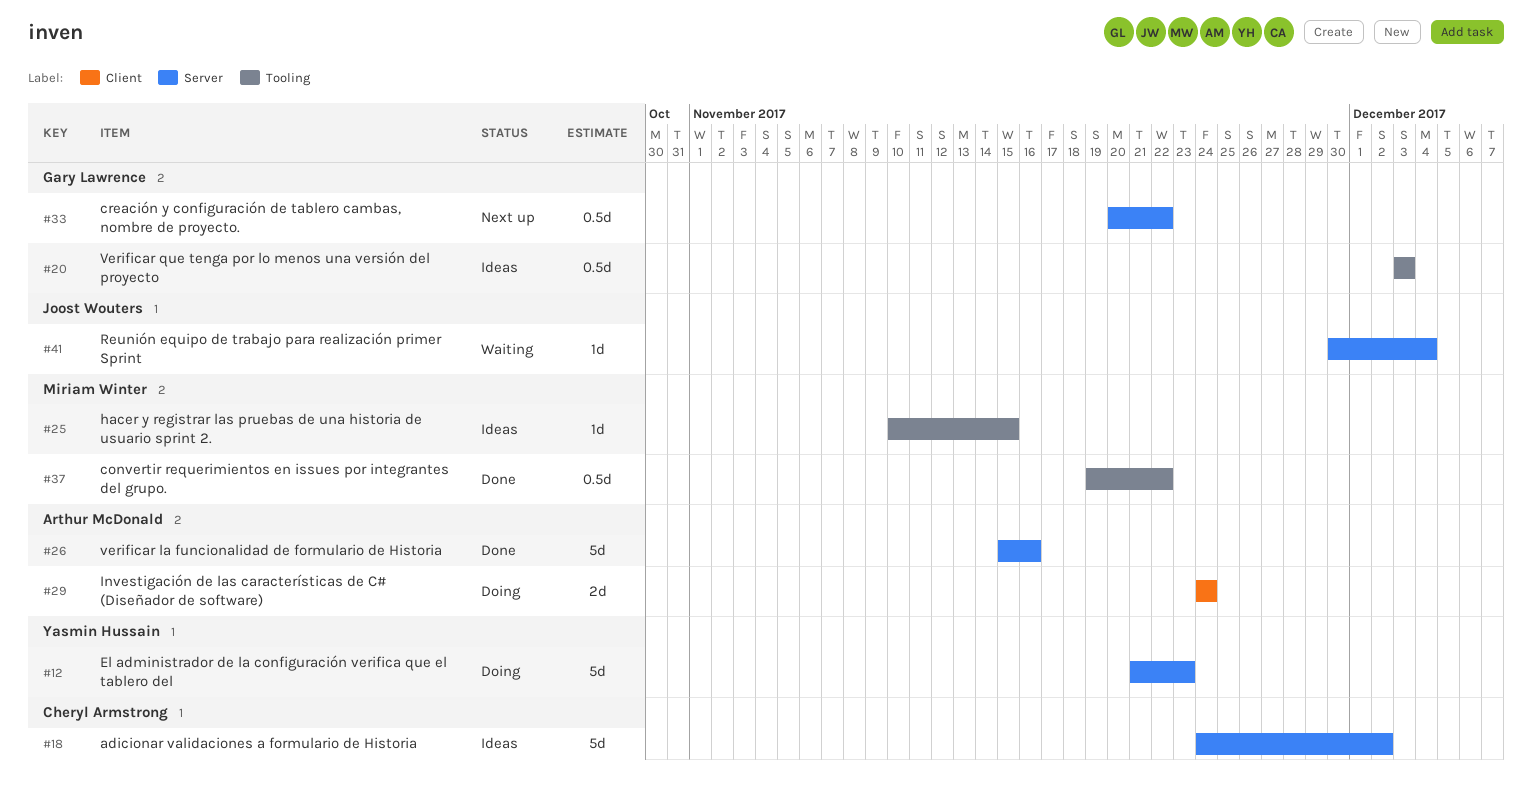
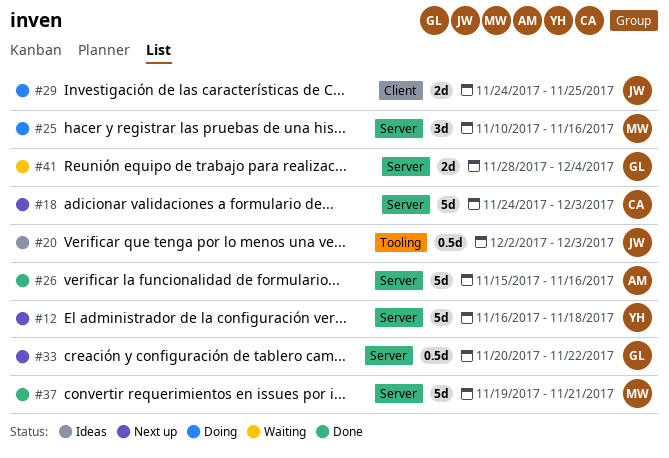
#12, status: Doing -> Next up
#12, start: Nov 21 -> Nov 16
#12, due: Nov 23 -> Nov 18
#18, status: Ideas -> Next up
#18, due: Dec 2 -> Dec 3
#20, owner: Gary Lawrence -> Joost Wouters
#20, start: Dec 3 -> Dec 2
#25, status: Ideas -> Doing
#25, label: Tooling -> Server
#25, estimate: 1d -> 3d
#25, due: Nov 15 -> Nov 16
#29, owner: Arthur McDonald -> Joost Wouters
#29, due: Nov 24 -> Nov 25
#37, label: Tooling -> Server
#37, estimate: 0.5d -> 5d
#37, due: Nov 22 -> Nov 21
#41, owner: Joost Wouters -> Gary Lawrence
#41, estimate: 1d -> 2d
#41, start: Nov 30 -> Nov 28

